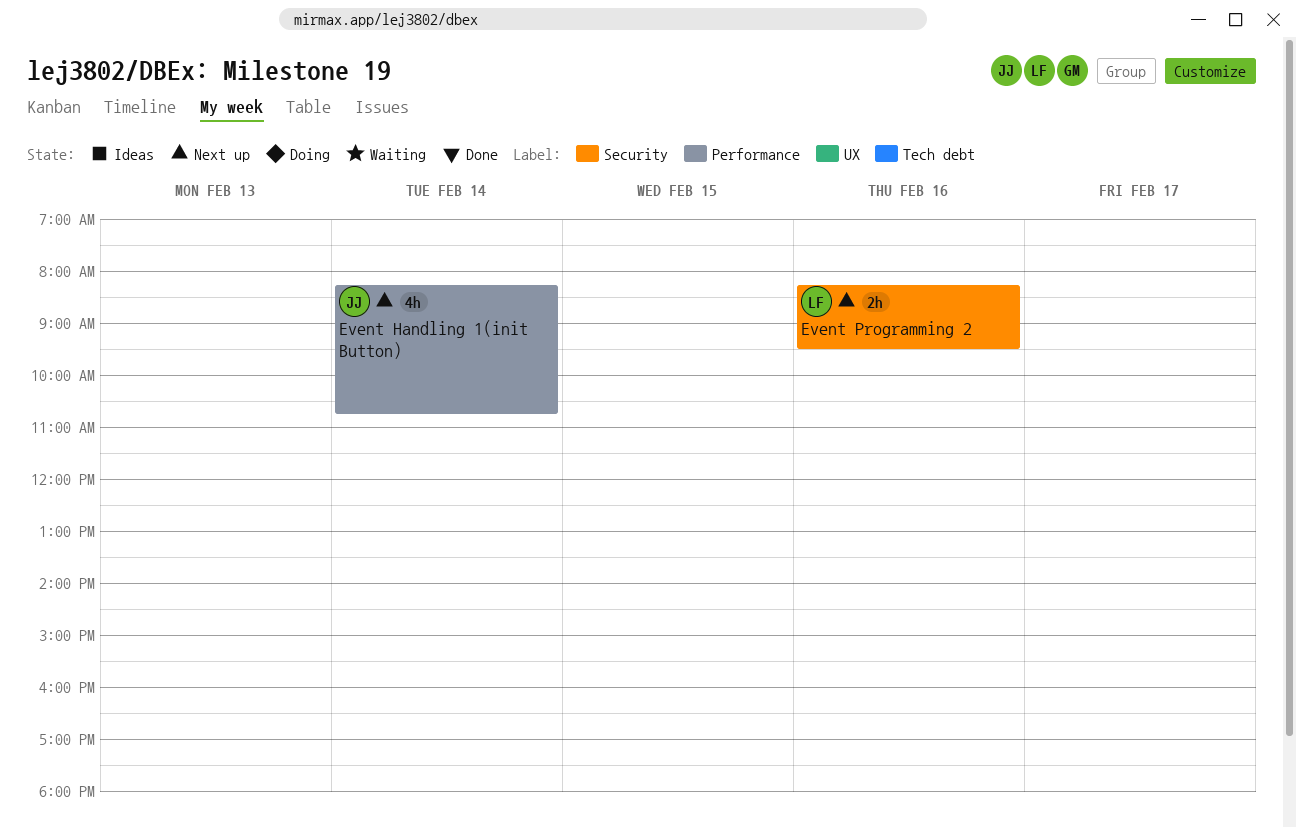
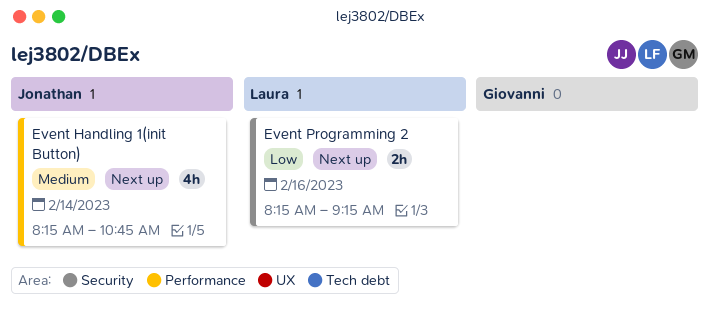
Event Programming 2, ends: 09:30 -> 09:15

